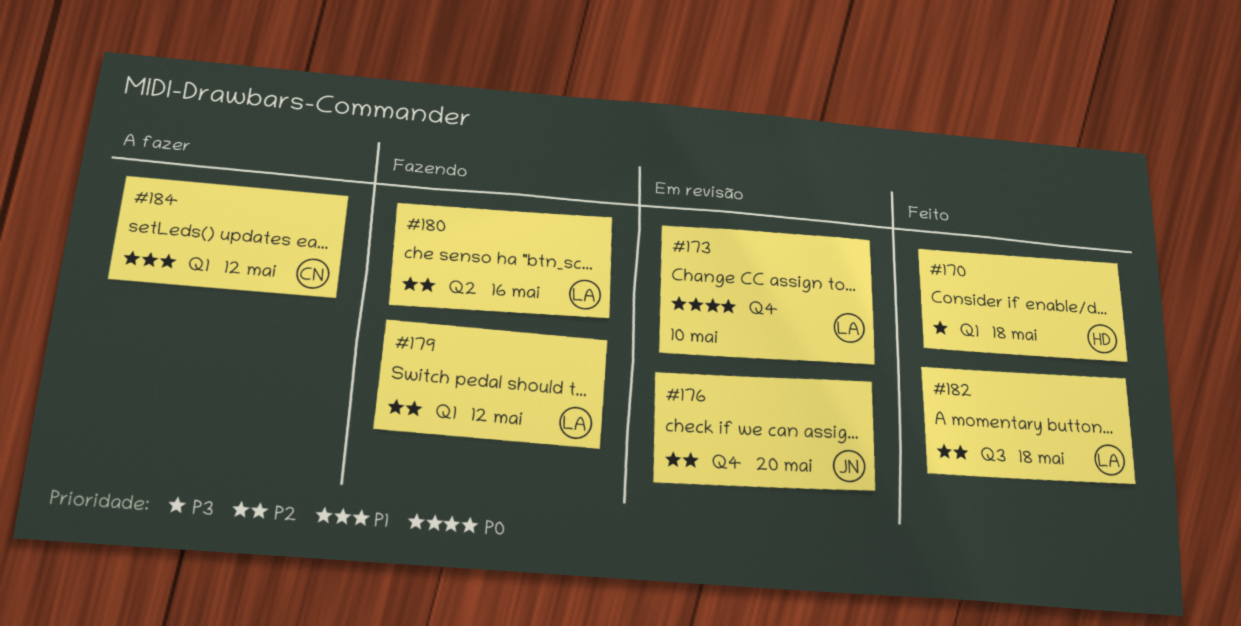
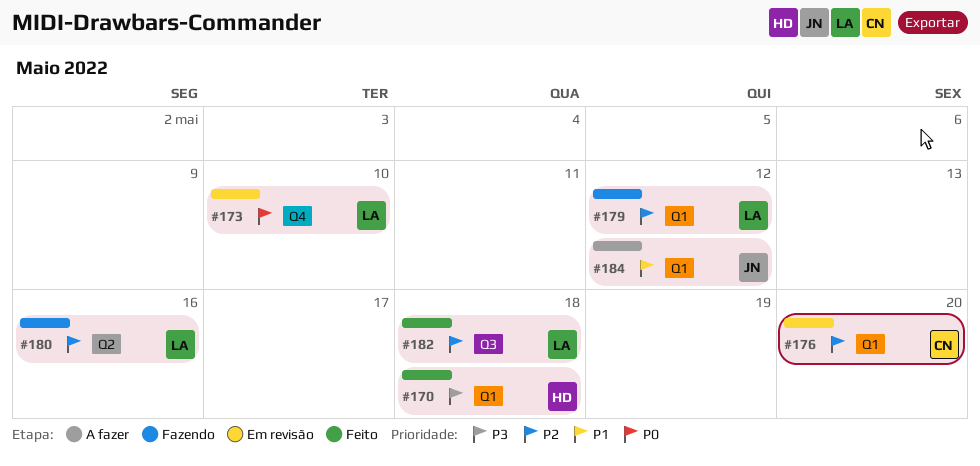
#176, owner: JN -> CN
#176, label: Q4 -> Q1
#184, owner: CN -> JN

